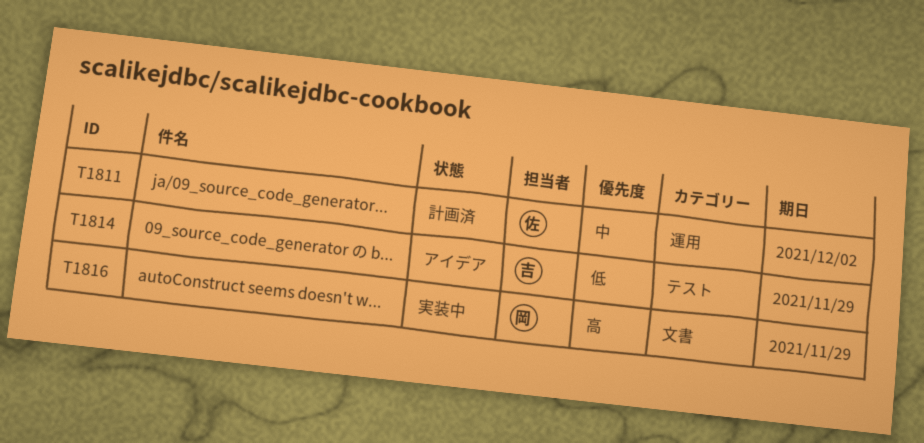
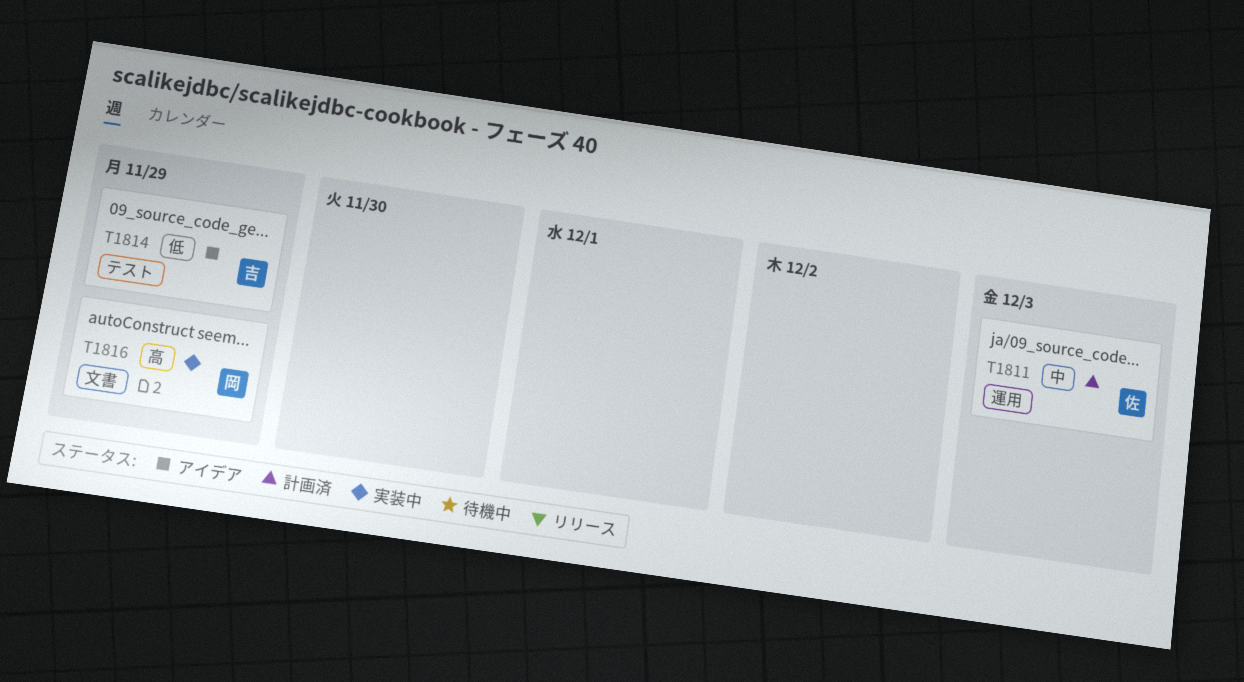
T1811, due: Dec 2 -> Dec 3

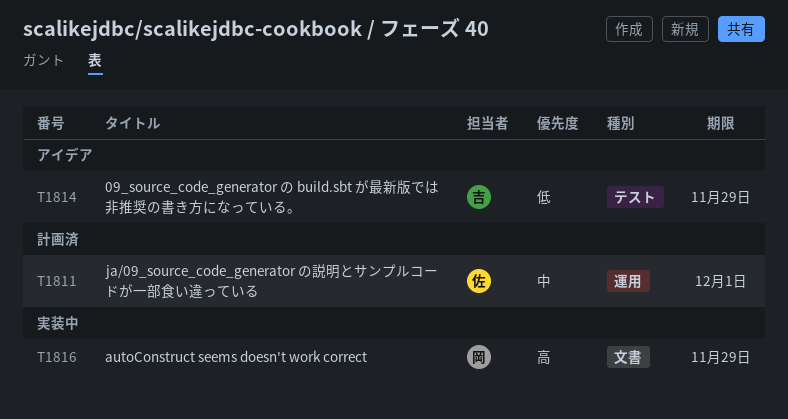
T1811, due: Dec 3 -> Dec 1

